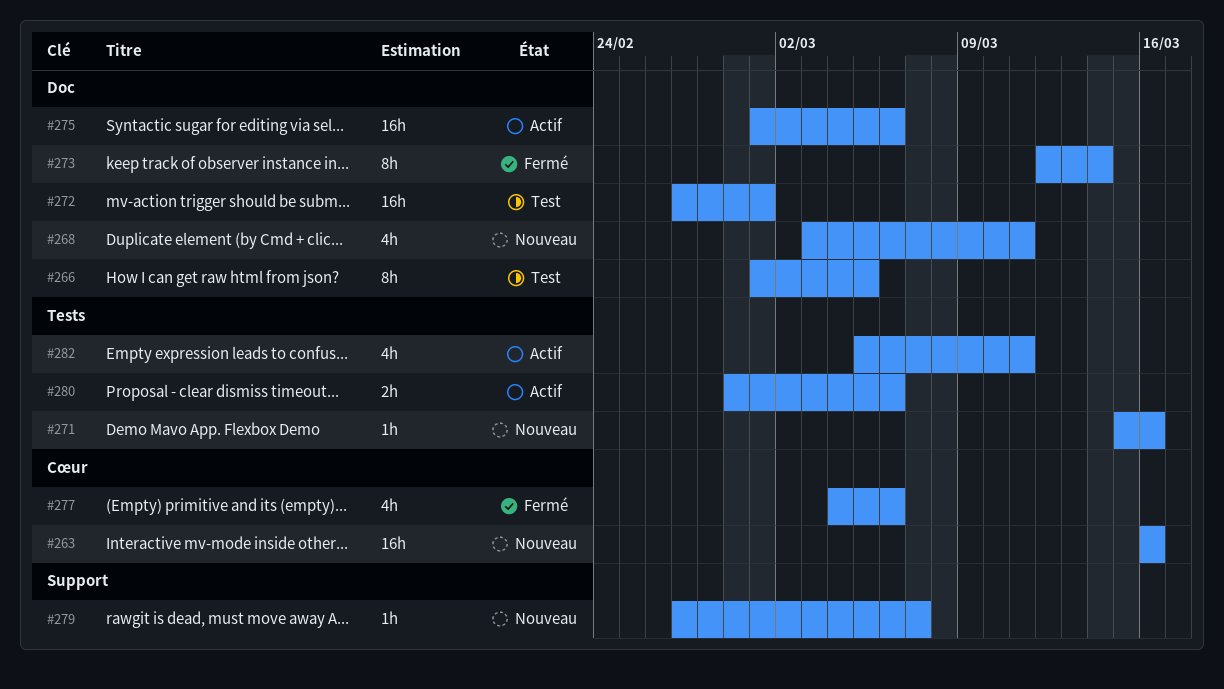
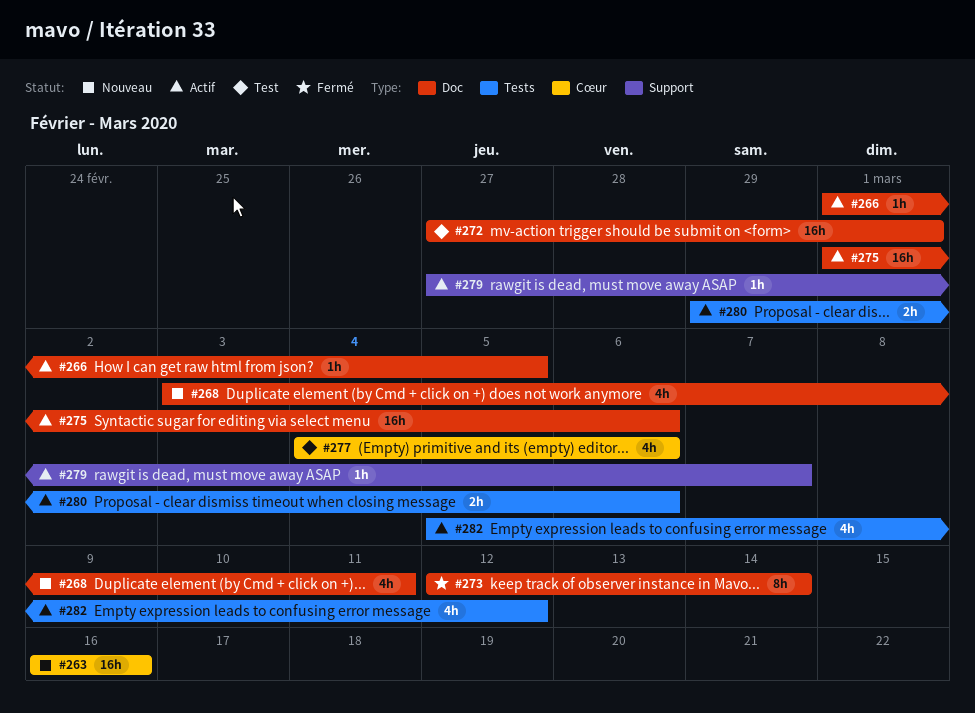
#266, status: Test -> Actif
#266, estimate: 8h -> 1h
#271: present -> none
#277, status: Fermé -> Test
#279, status: Nouveau -> Actif
#282, due: Mar 11 -> Mar 12

